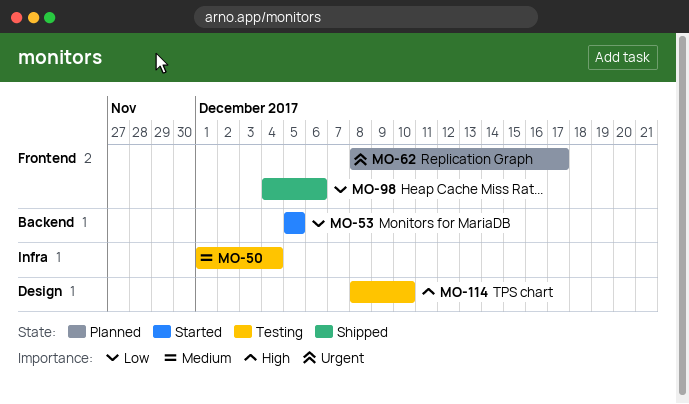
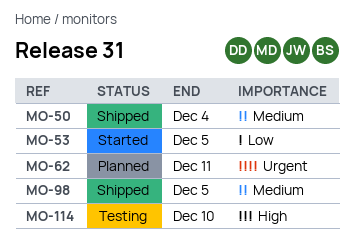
MO-50, status: Testing -> Shipped
MO-62, due: Dec 17 -> Dec 11
MO-98, priority: Low -> Medium
MO-98, due: Dec 6 -> Dec 5

